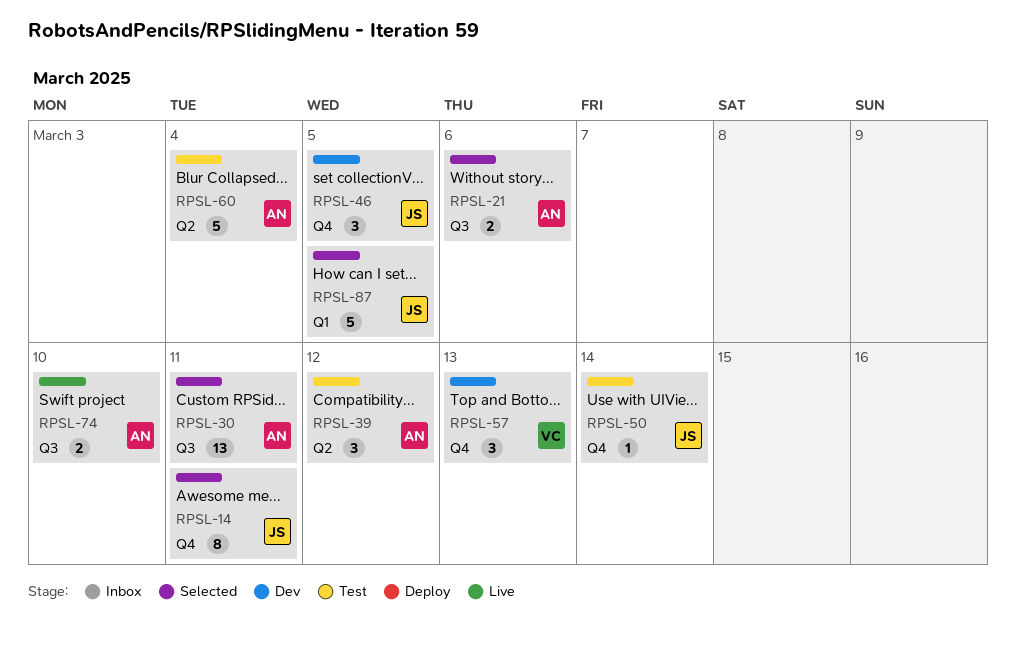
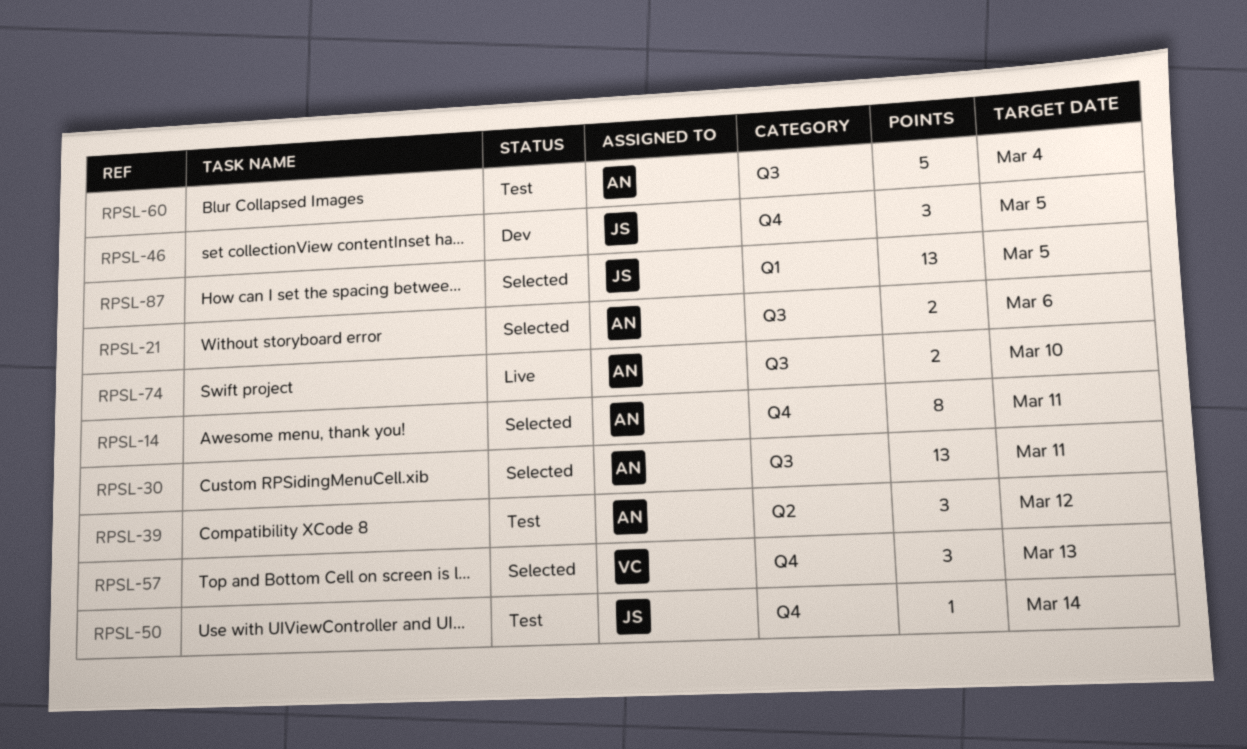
RPSL-14, owner: JS -> AN
RPSL-57, status: Dev -> Selected
RPSL-60, label: Q2 -> Q3
RPSL-87, estimate: 5 -> 13

